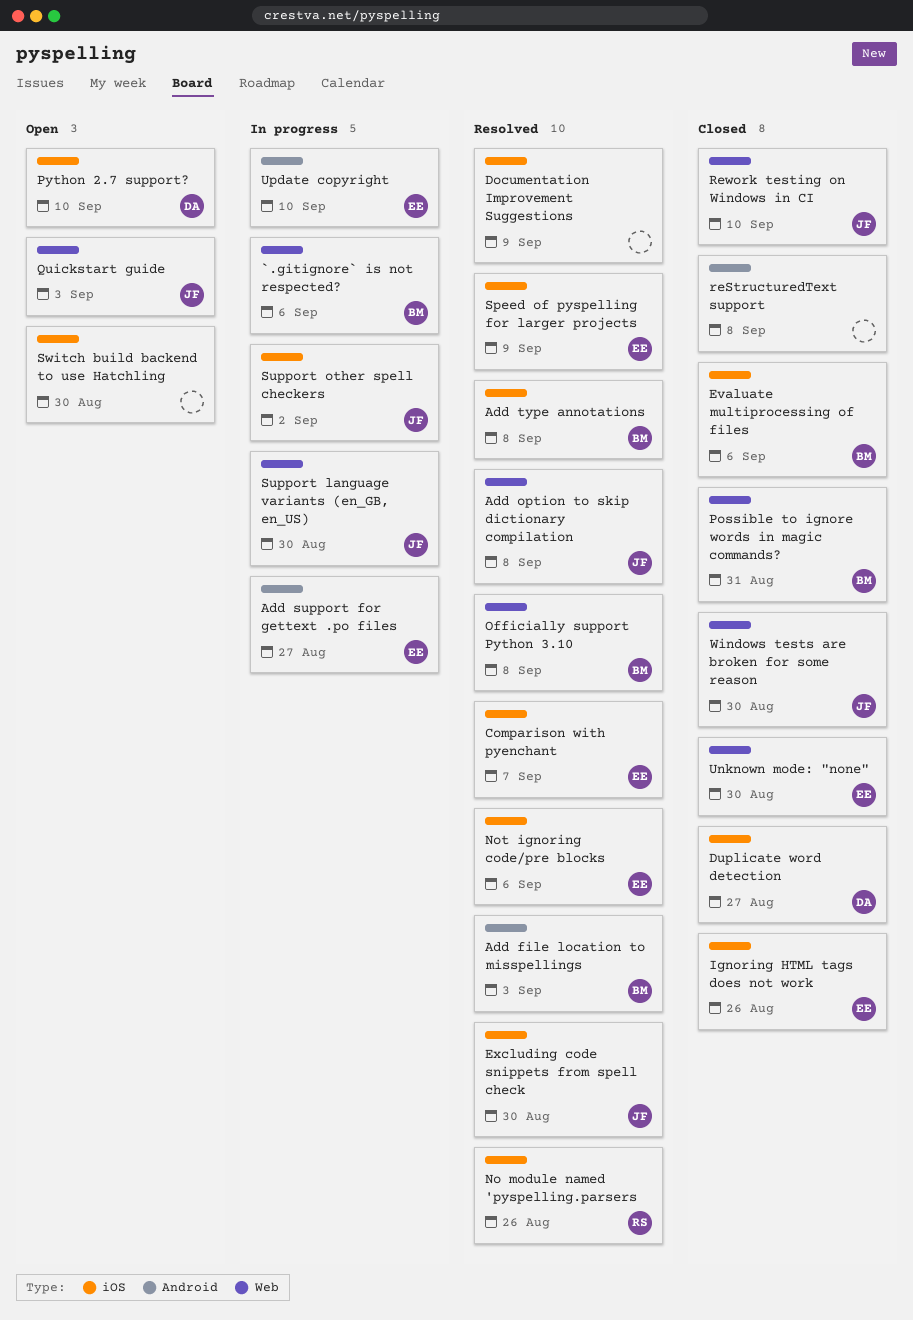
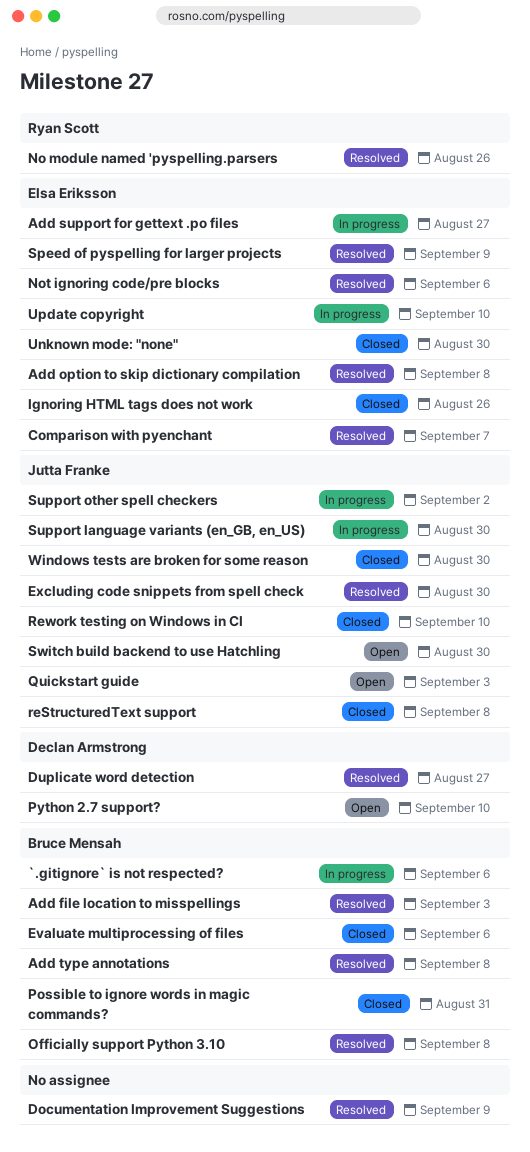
Add option to skip dictionary compilation, owner: Jutta Franke -> Elsa Eriksson
Duplicate word detection, status: Closed -> Resolved
reStructuredText support, owner: none -> Jutta Franke
Switch build backend to use Hatchling, owner: none -> Jutta Franke

